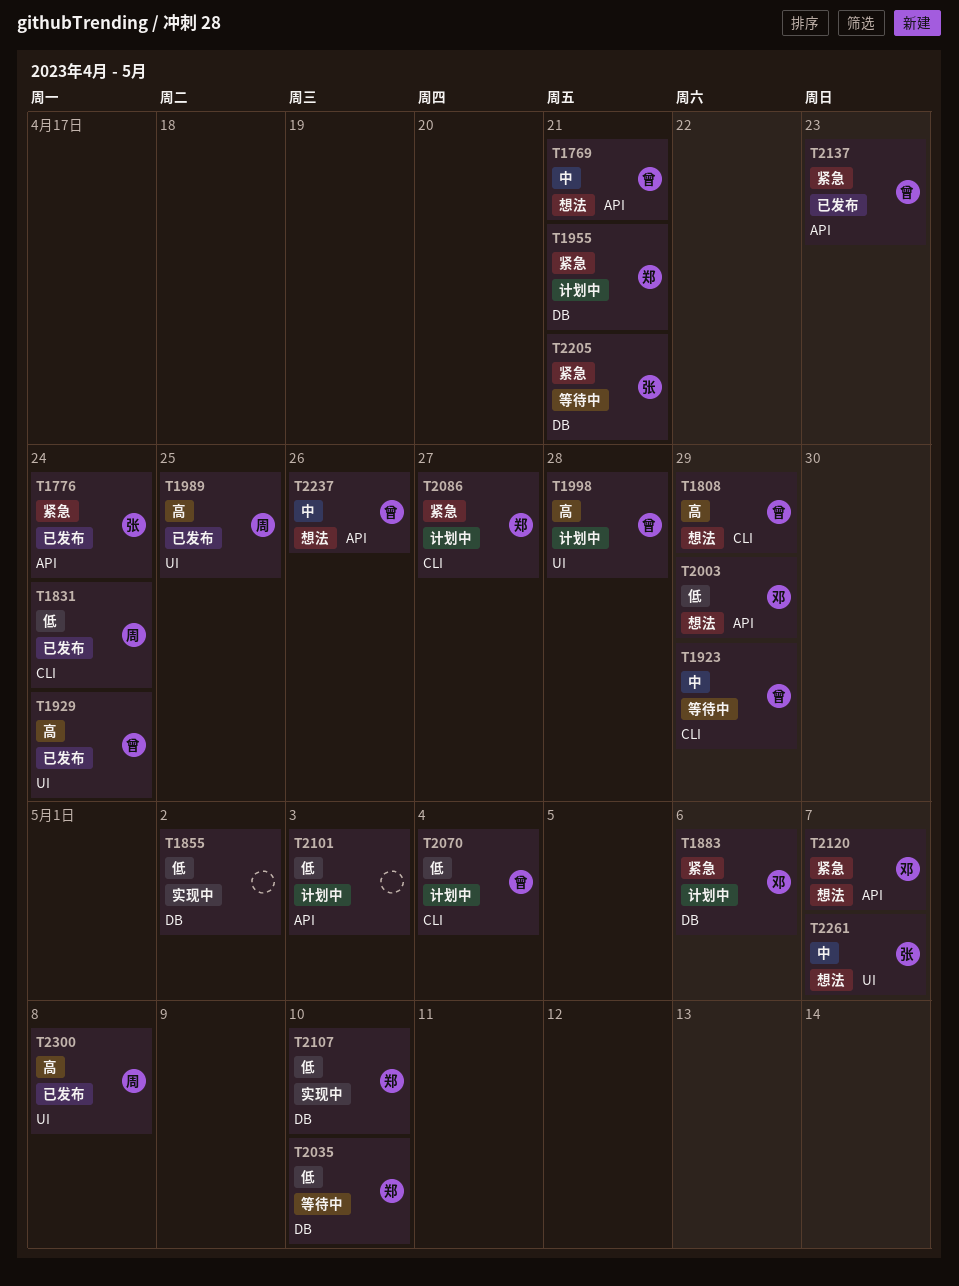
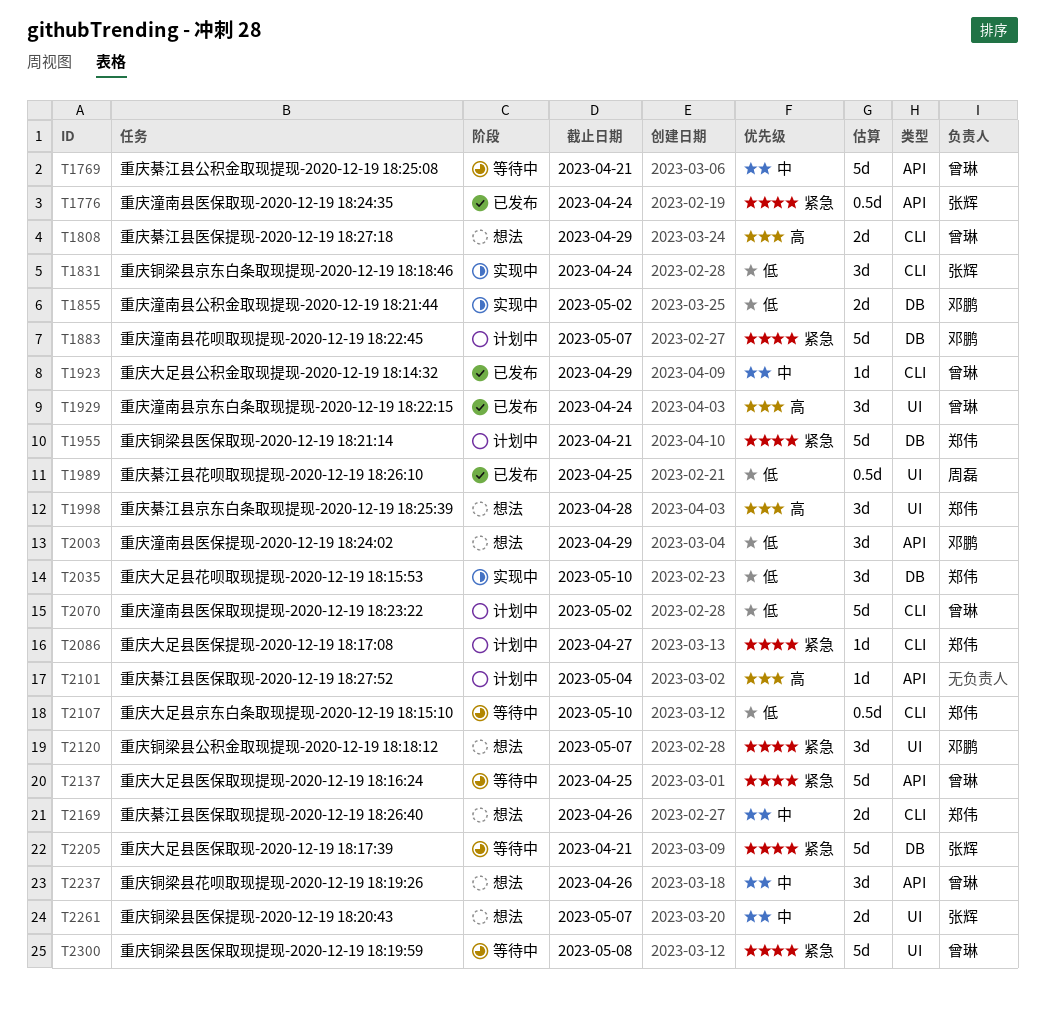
T1769, status: 想法 -> 等待中
T1831, status: 已发布 -> 实现中
T1831, owner: 周磊 -> 张辉
T1855, owner: none -> 邓鹏
T1883, due: May 6 -> May 7
T1923, status: 等待中 -> 已发布
T1989, priority: 高 -> 低
T1998, status: 计划中 -> 想法
T1998, owner: 曾琳 -> 郑伟
T2035, status: 等待中 -> 实现中
T2070, due: May 4 -> May 2
T2101, priority: 低 -> 高
T2101, due: May 3 -> May 4
T2107, status: 实现中 -> 等待中
T2107, label: DB -> CLI
T2120, label: API -> UI
T2137, status: 已发布 -> 等待中
T2137, due: Apr 23 -> Apr 25
T2169: none -> present
T2300, status: 已发布 -> 等待中
T2300, owner: 周磊 -> 曾琳
T2300, priority: 高 -> 紧急

